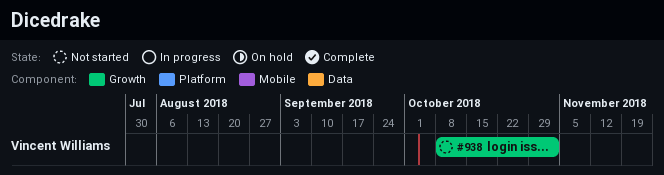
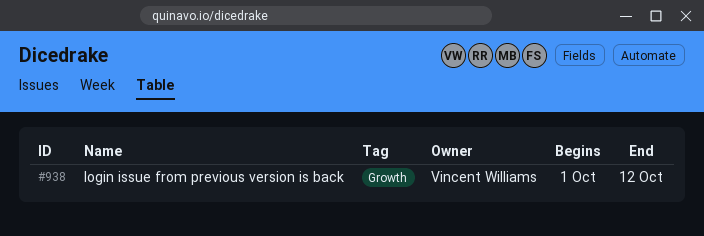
#938, start: Oct 8 -> Oct 1
#938, due: Nov 2 -> Oct 12

